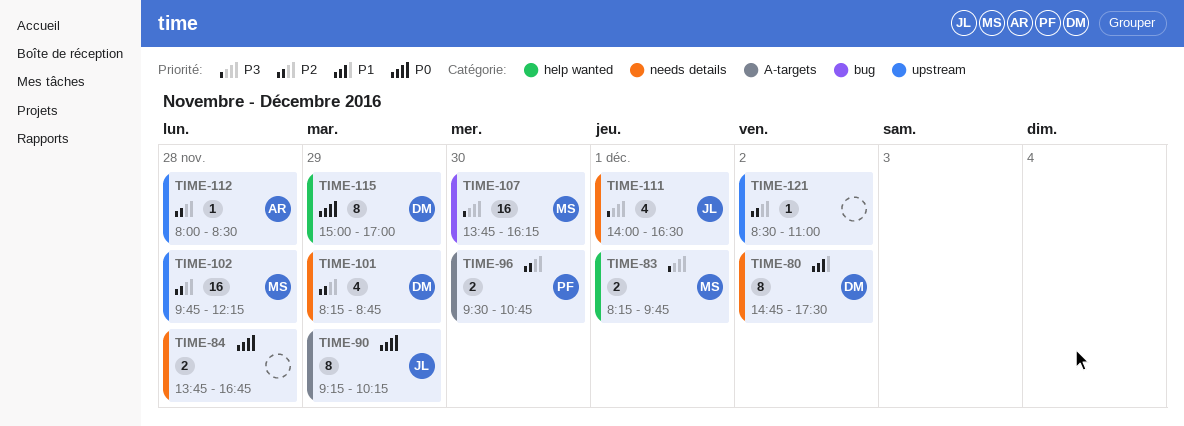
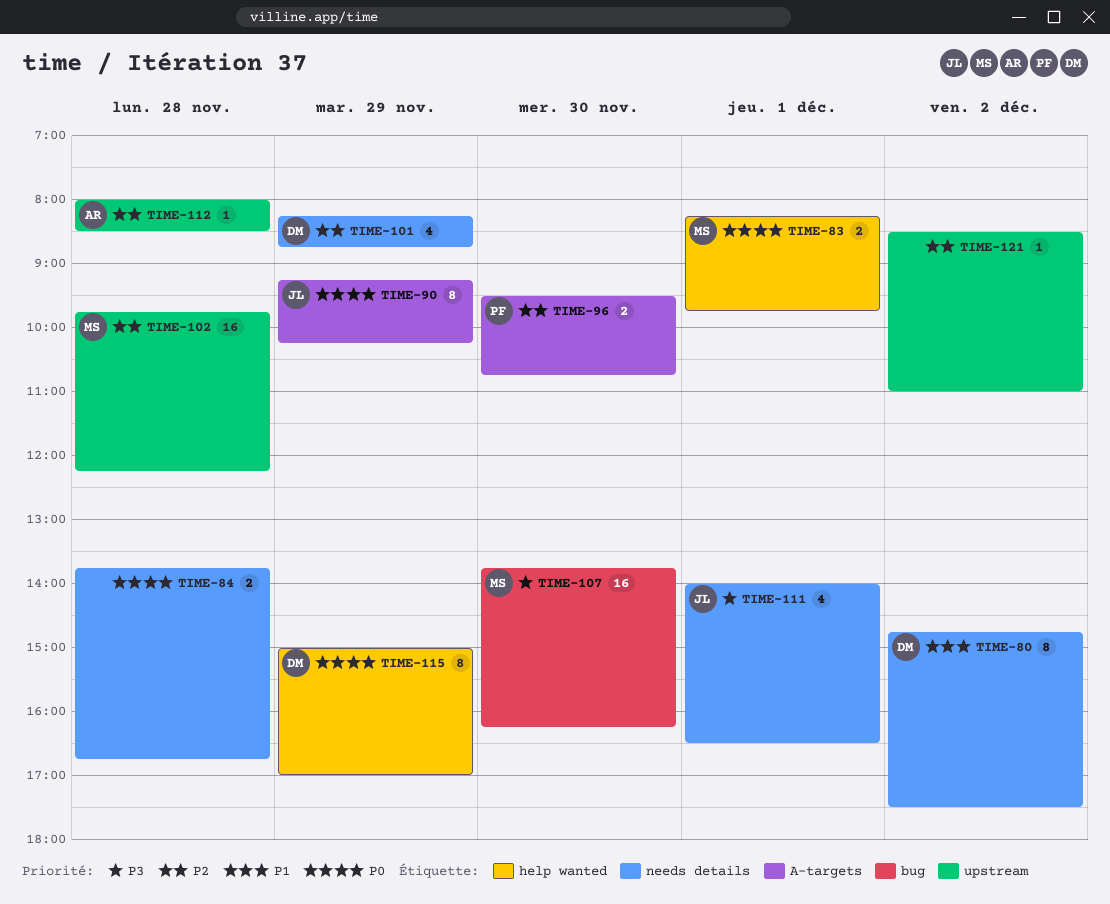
TIME-83, priority: P3 -> P0

